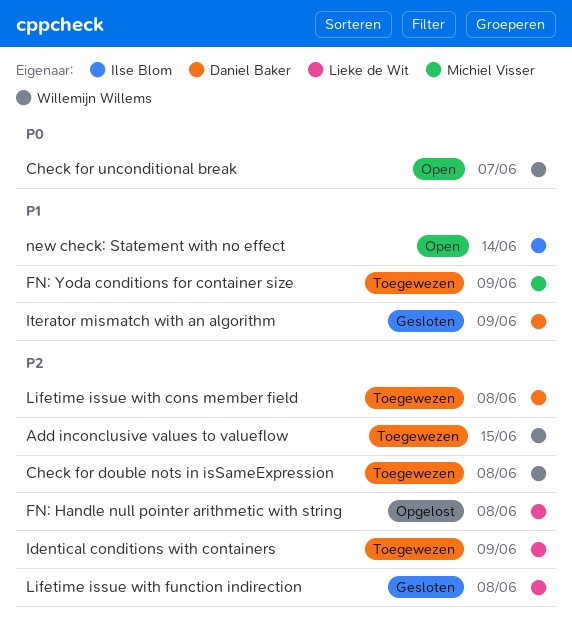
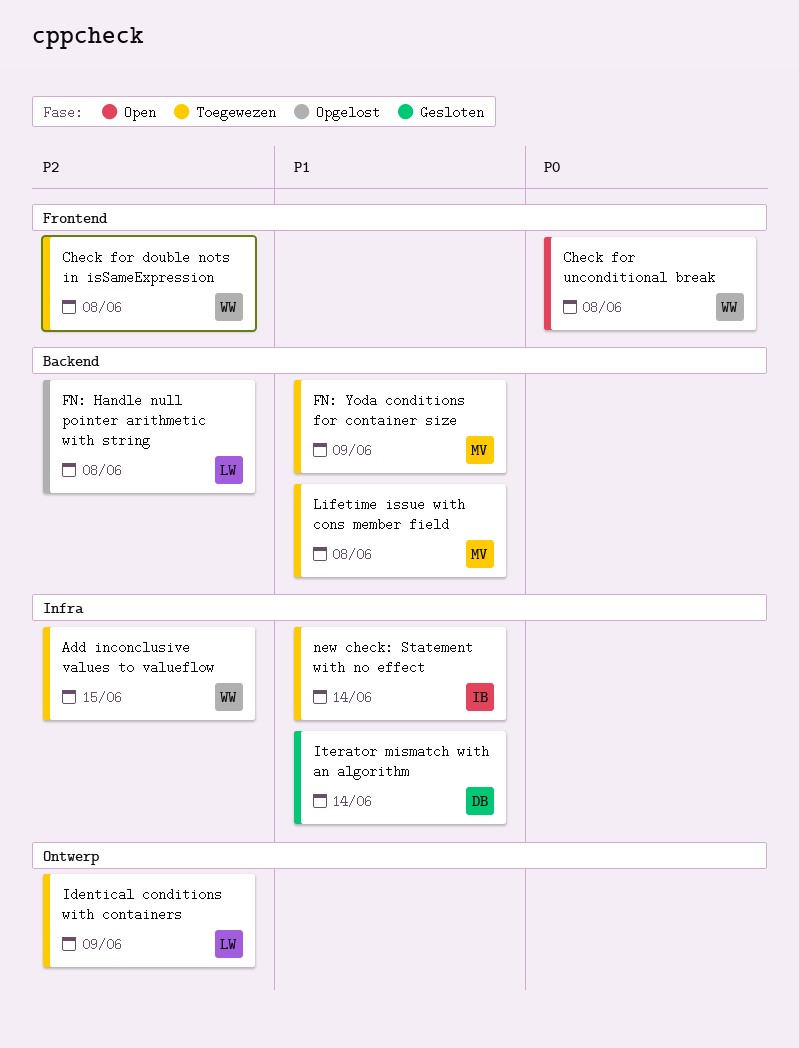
Check for unconditional break, due: Jun 7 -> Jun 8
Iterator mismatch with an algorithm, due: Jun 9 -> Jun 14
Lifetime issue with cons member field, owner: Daniel Baker -> Michiel Visser
Lifetime issue with cons member field, priority: P2 -> P1
Lifetime issue with function indirection: present -> none
new check: Statement with no effect, status: Open -> Toegewezen

